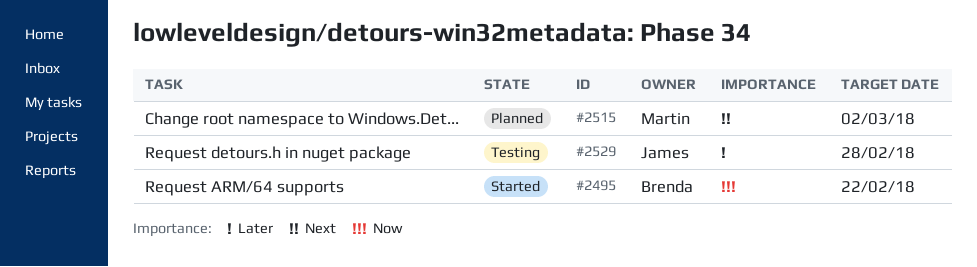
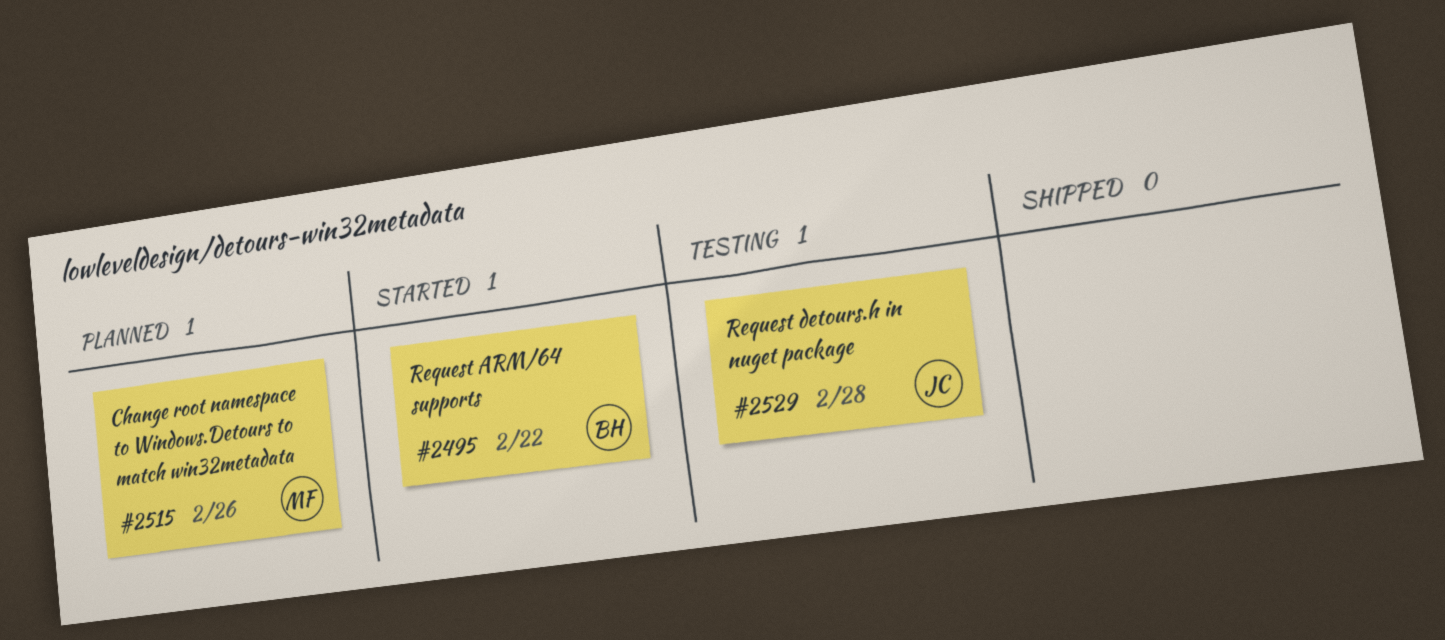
#2515, due: Mar 2 -> Feb 26

